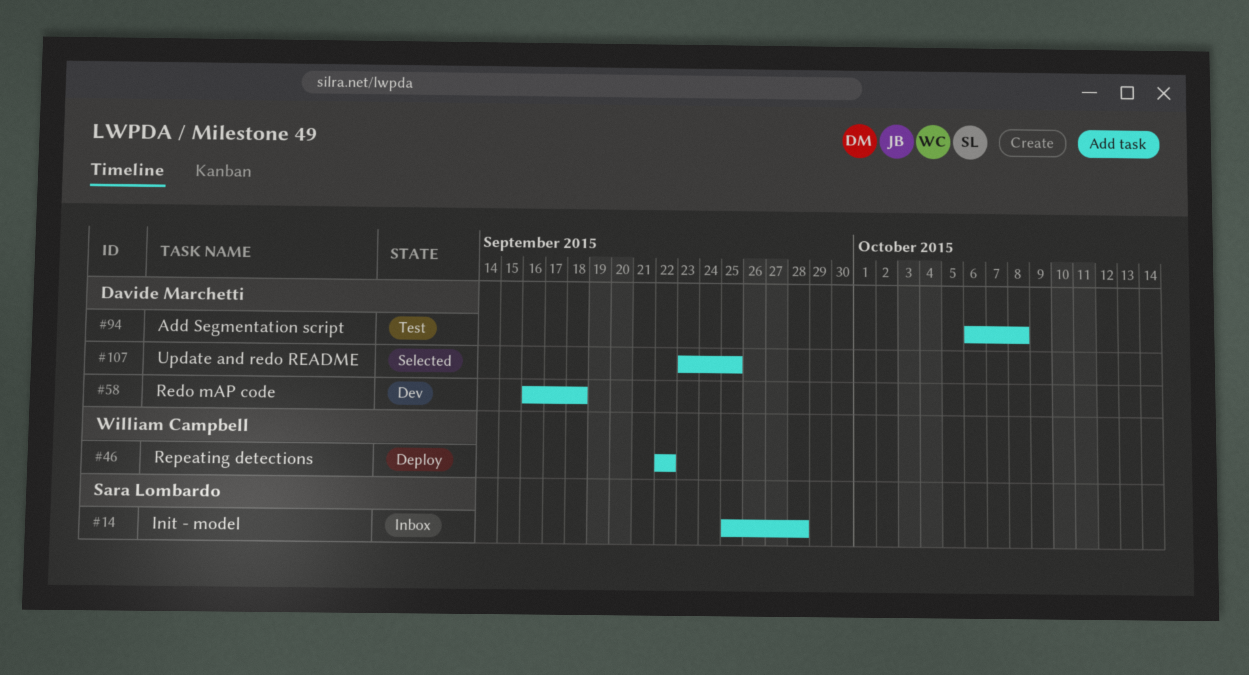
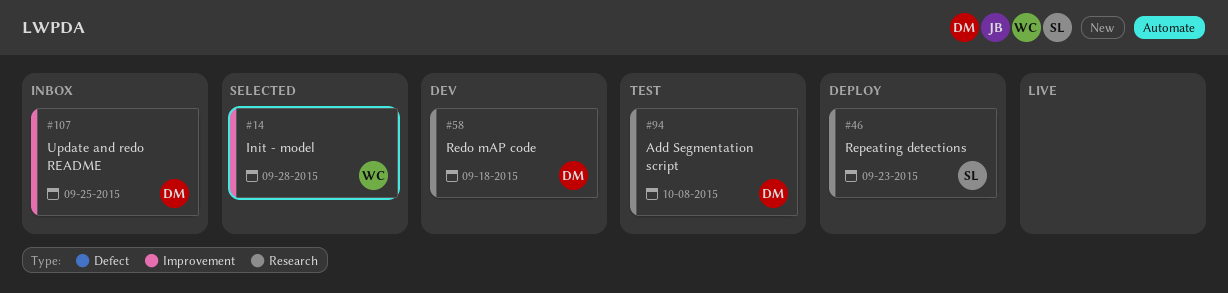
#14, status: Inbox -> Selected
#14, owner: Sara Lombardo -> William Campbell
#46, owner: William Campbell -> Sara Lombardo
#46, due: Sep 22 -> Sep 23
#107, status: Selected -> Inbox

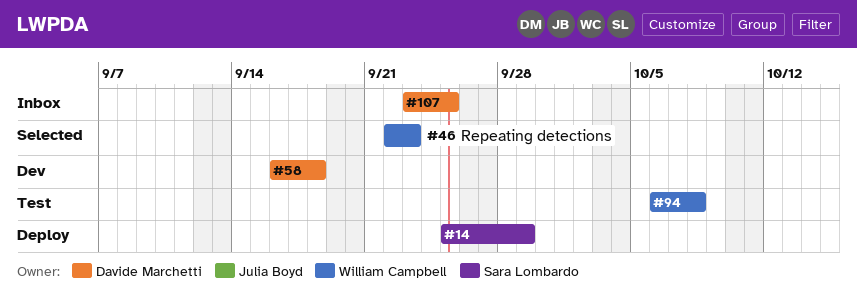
#14, status: Selected -> Deploy
#14, owner: William Campbell -> Sara Lombardo
#14, due: Sep 28 -> Sep 29
#46, status: Deploy -> Selected
#46, owner: Sara Lombardo -> William Campbell
#94, owner: Davide Marchetti -> William Campbell

